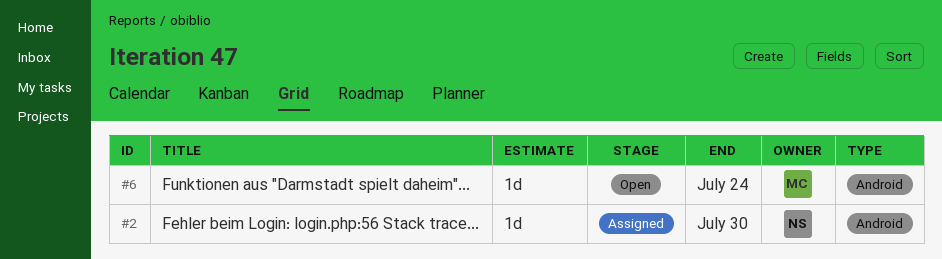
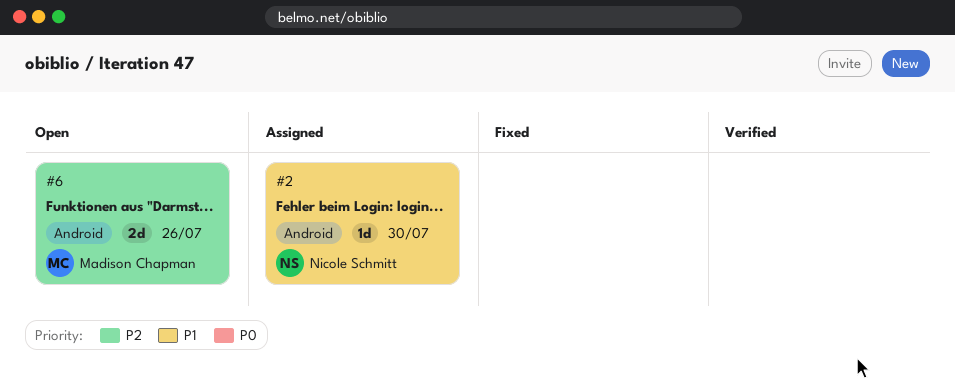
#6, estimate: 1d -> 2d
#6, due: Jul 24 -> Jul 26

